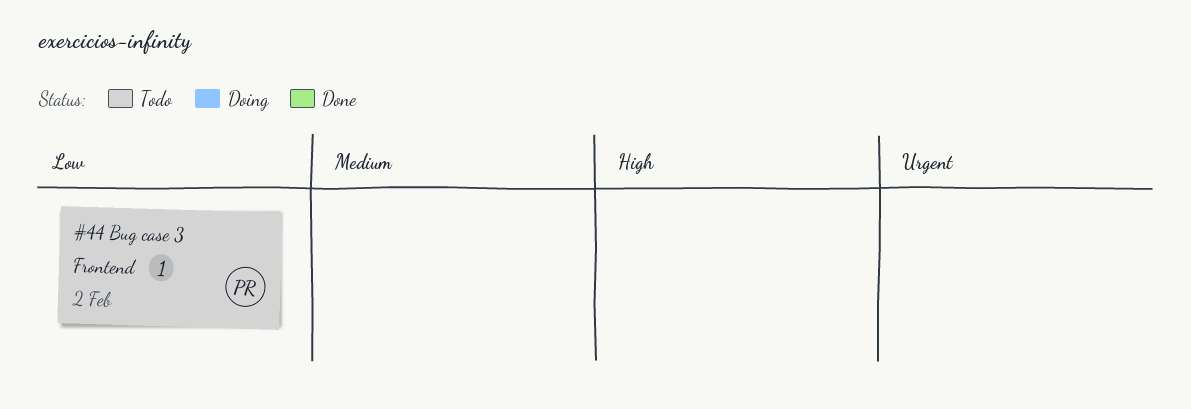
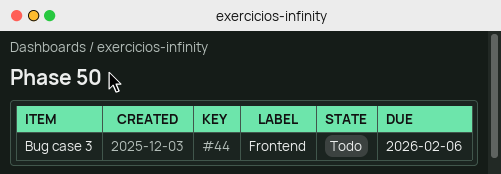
#44, due: Feb 2 -> Feb 6

